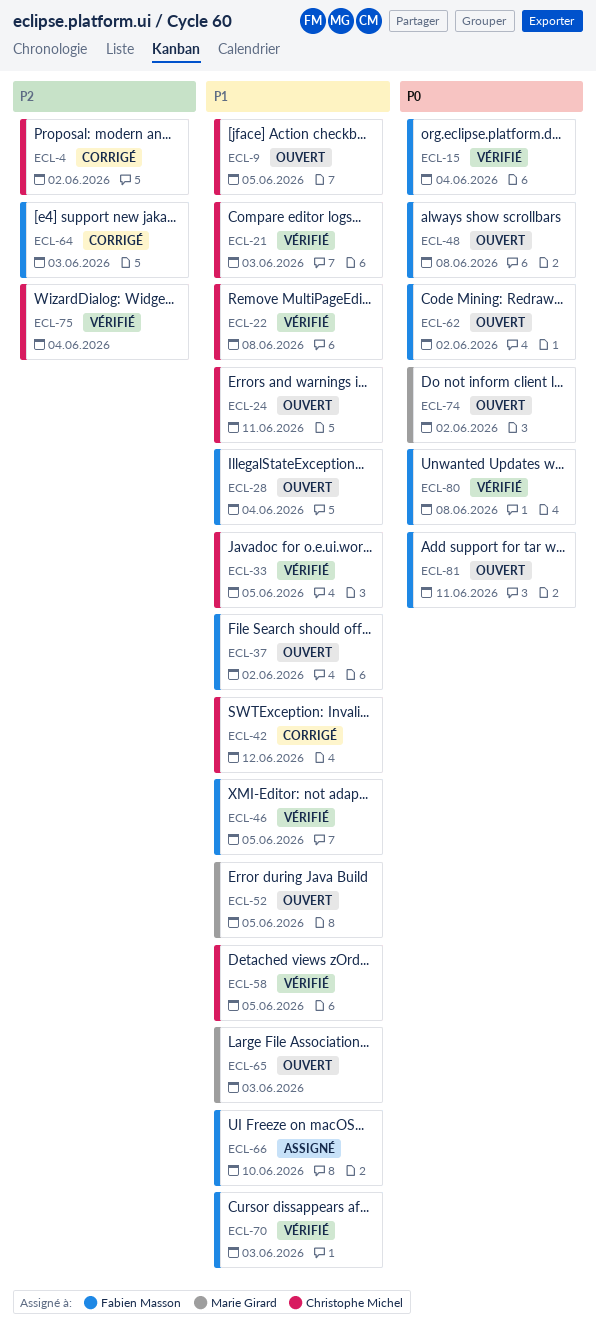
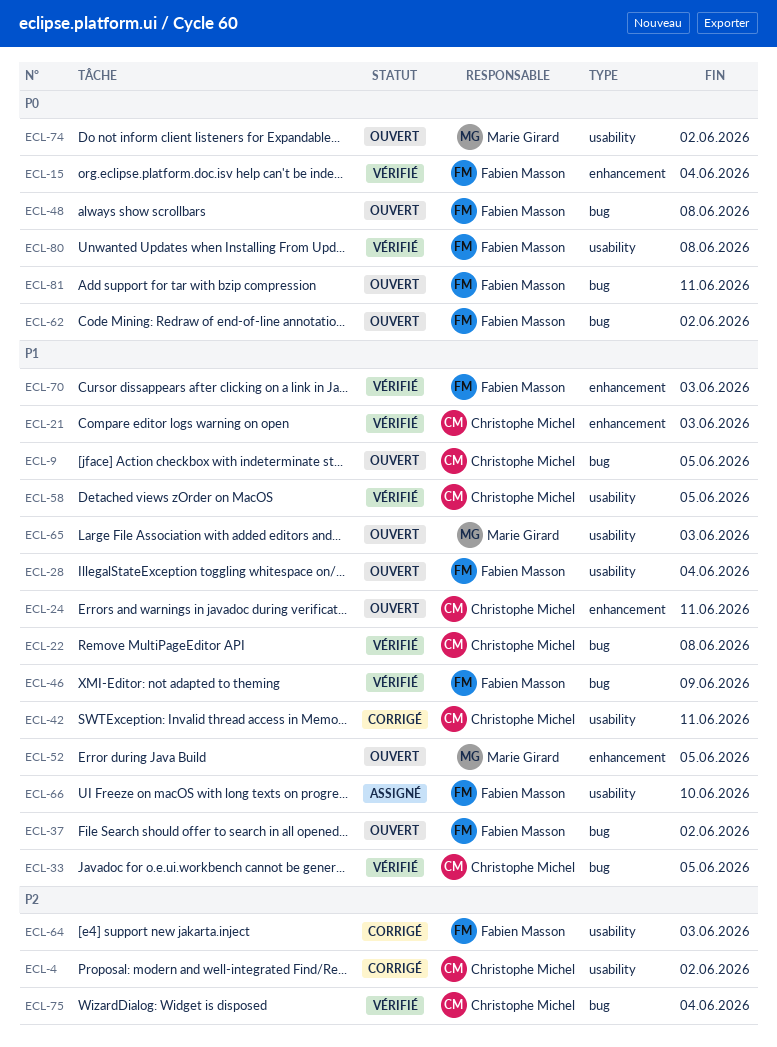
ECL-42, due: Jun 12 -> Jun 11
ECL-46, due: Jun 5 -> Jun 9

